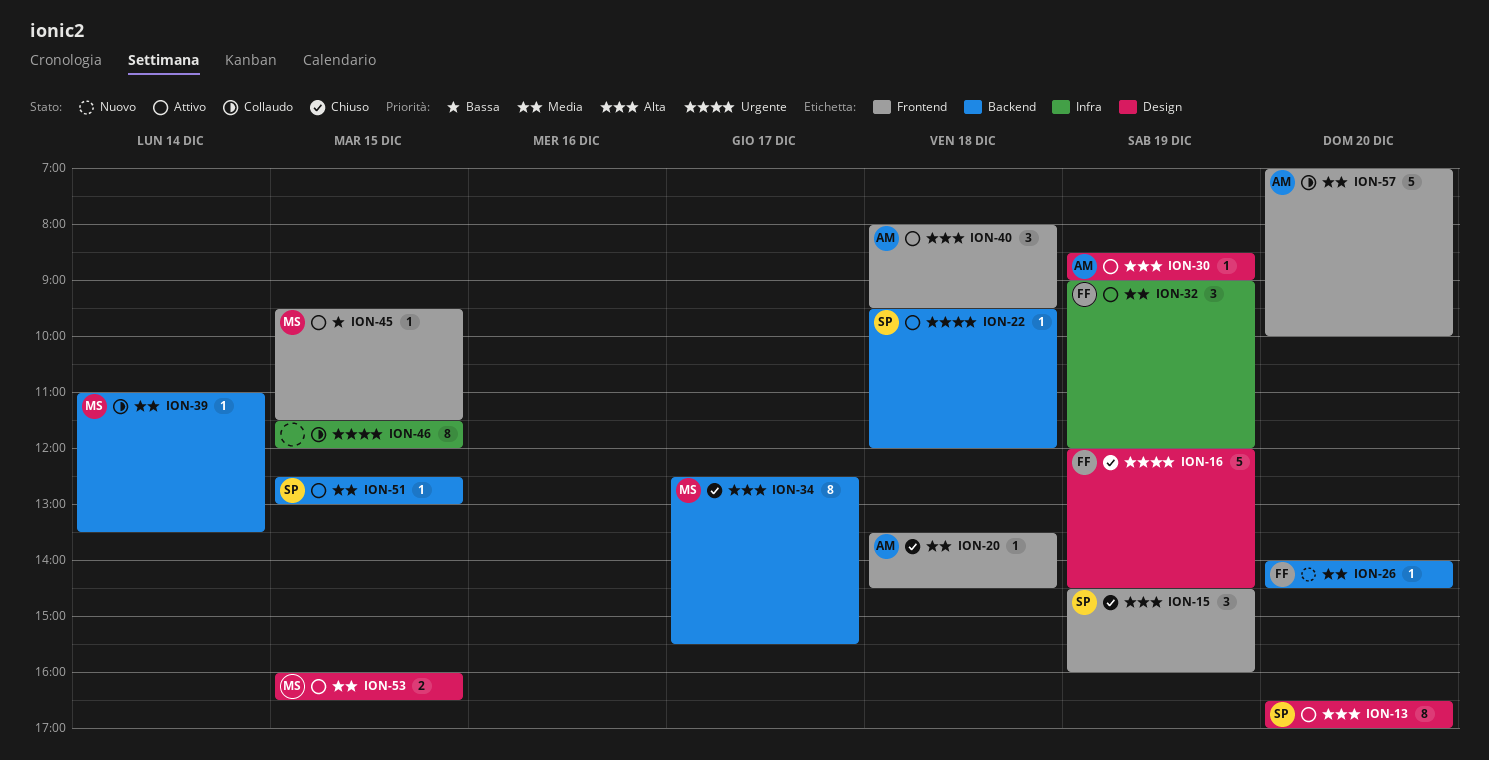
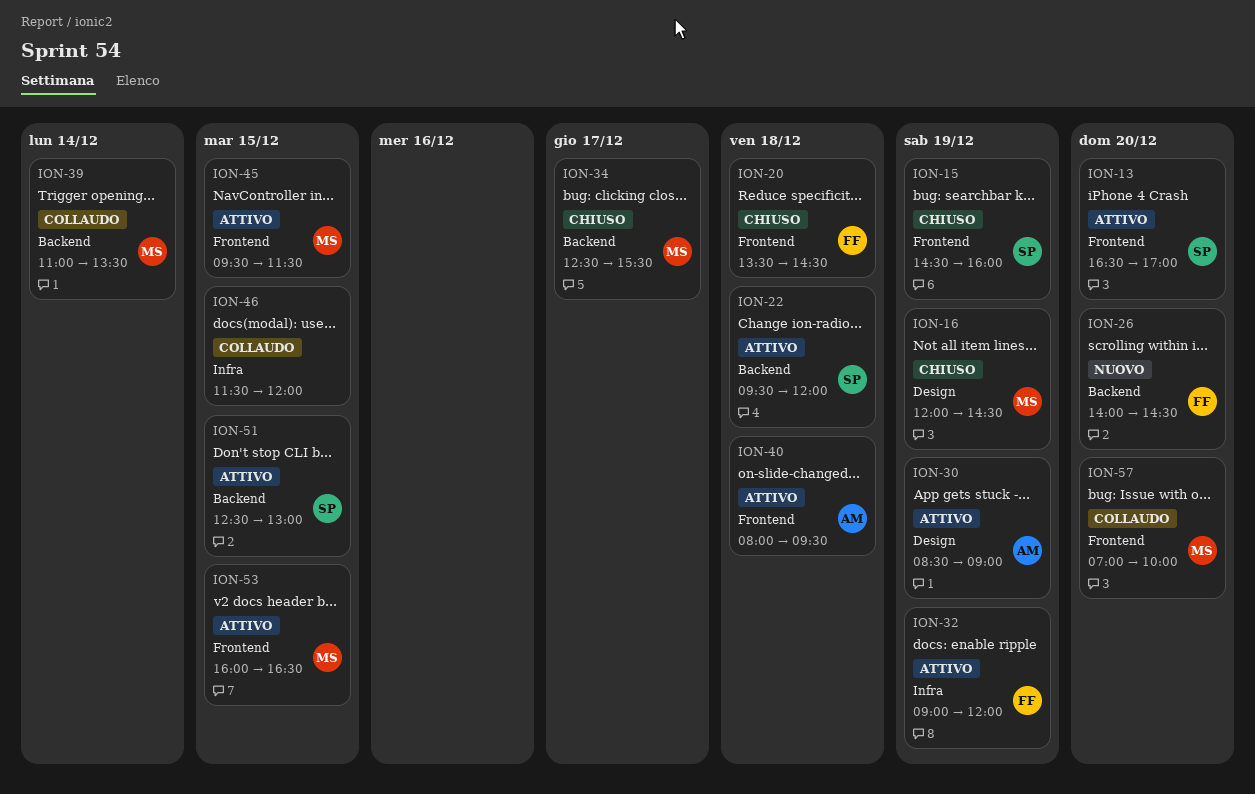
ION-13, label: Design -> Frontend
ION-16, owner: FF -> MS
ION-20, owner: AM -> FF
ION-53, label: Design -> Frontend
ION-57, owner: AM -> MS

